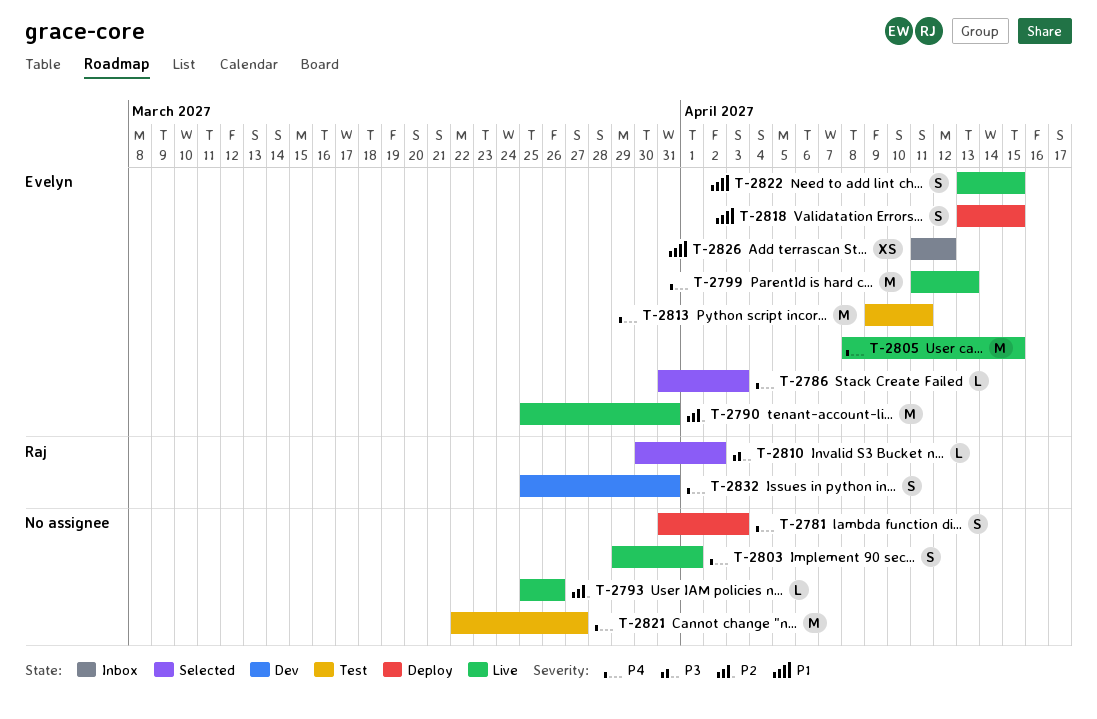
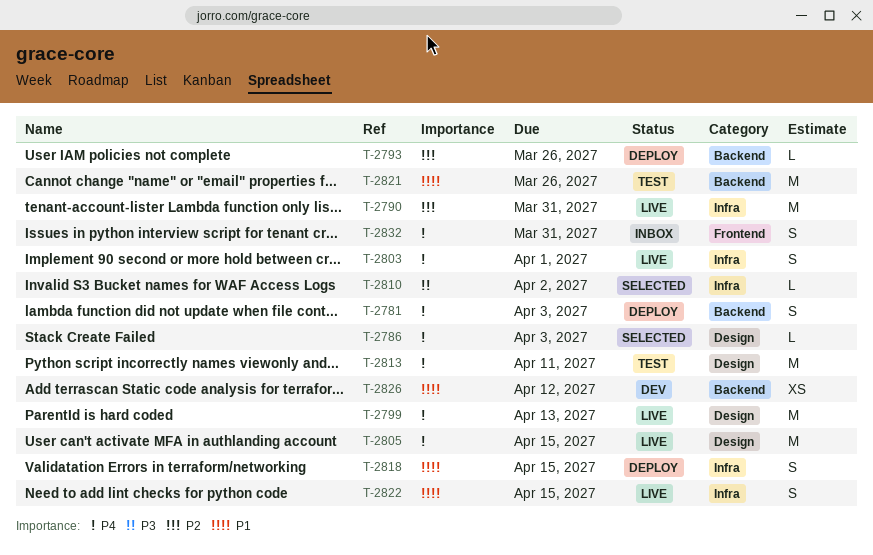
T-2793, status: Live -> Deploy
T-2821, priority: P4 -> P1
T-2821, due: Mar 27 -> Mar 26
T-2826, status: Inbox -> Dev
T-2832, status: Dev -> Inbox

